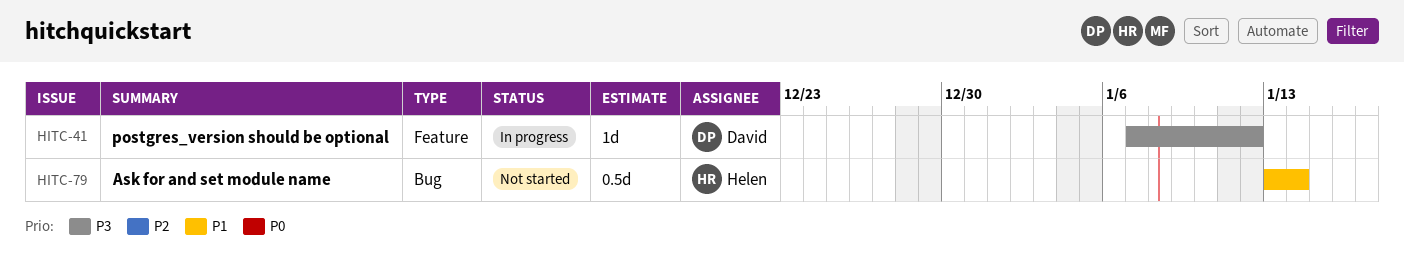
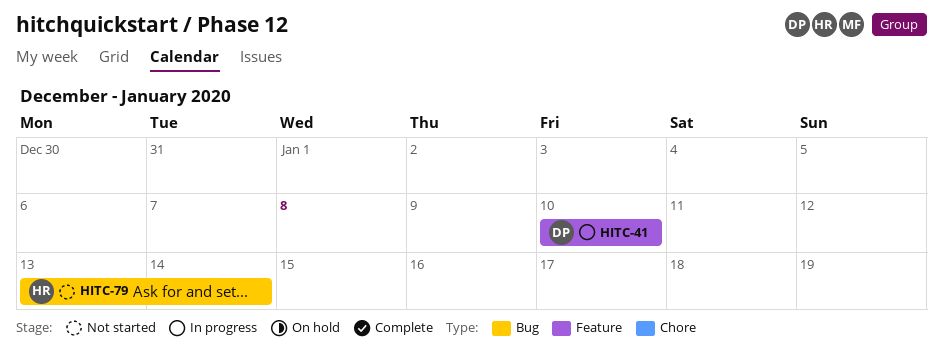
HITC-41, start: Jan 7 -> Jan 10
HITC-41, due: Jan 12 -> Jan 10

